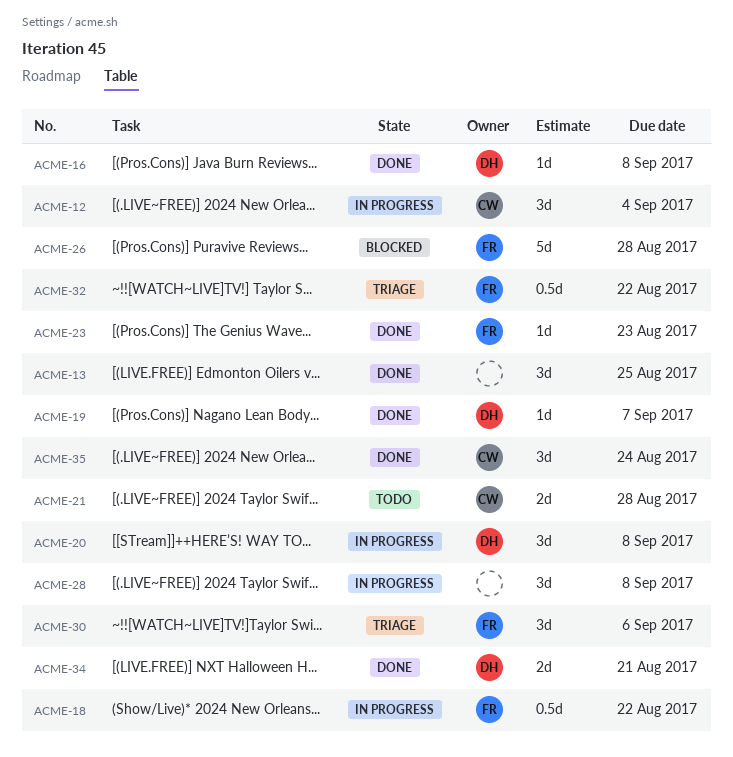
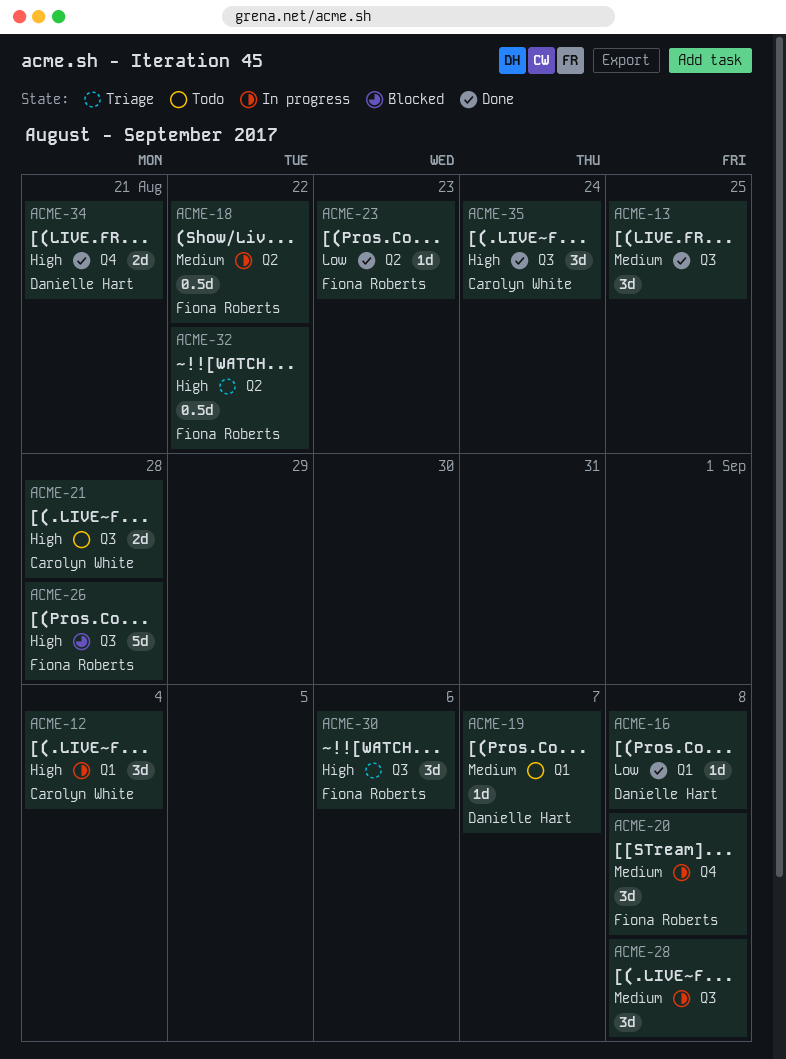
ACME-19, status: Done -> Todo
ACME-20, owner: Danielle Hart -> Fiona Roberts

